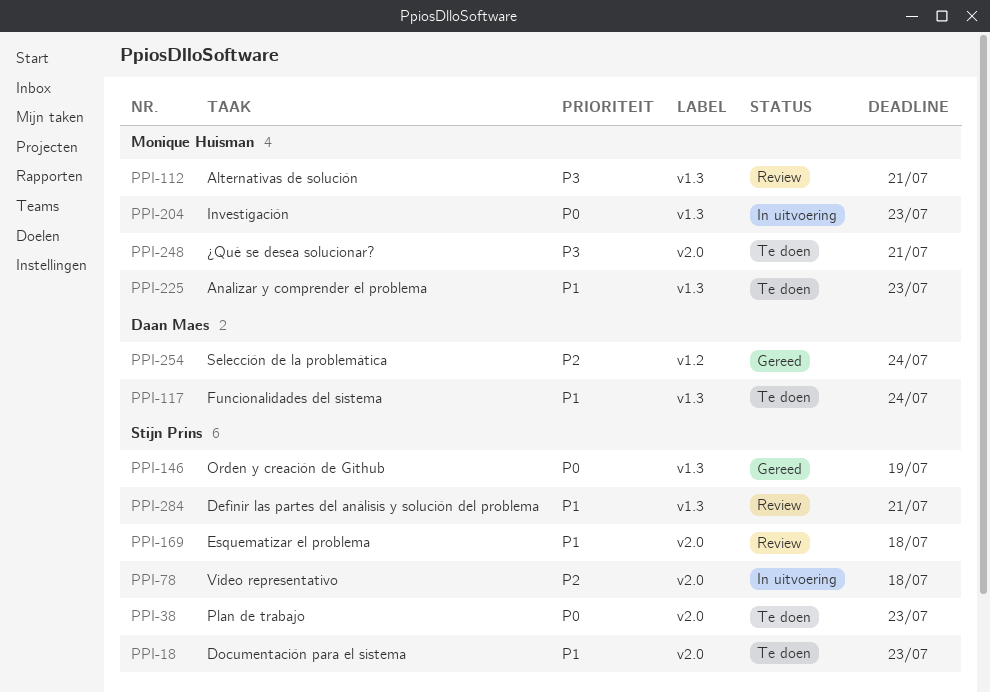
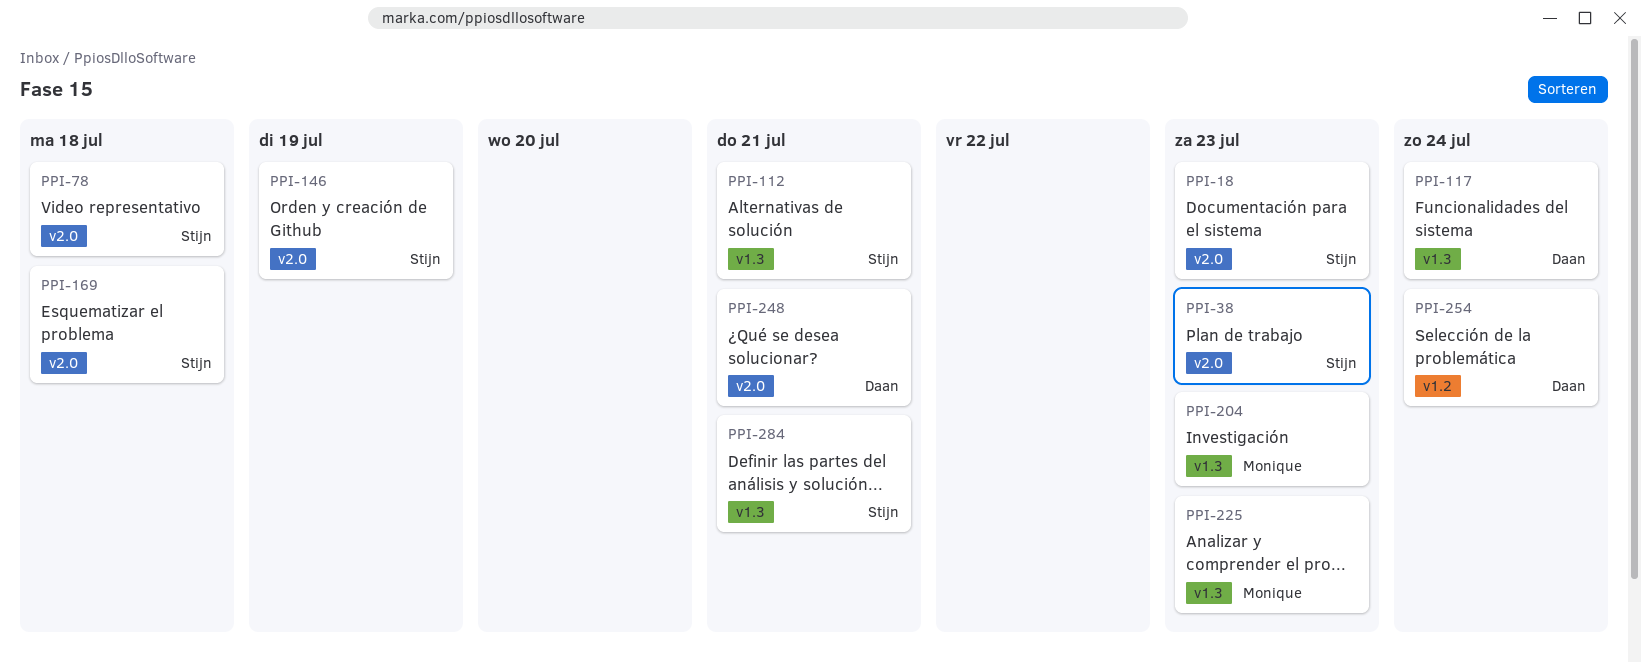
PPI-112, owner: Monique Huisman -> Stijn Prins
PPI-146, label: v1.3 -> v2.0
PPI-248, owner: Monique Huisman -> Daan Maes

